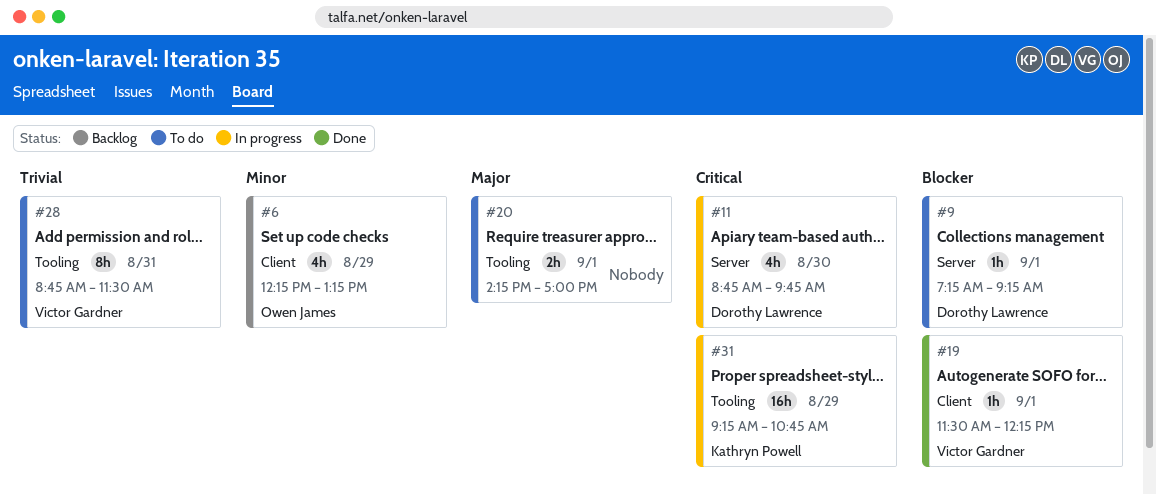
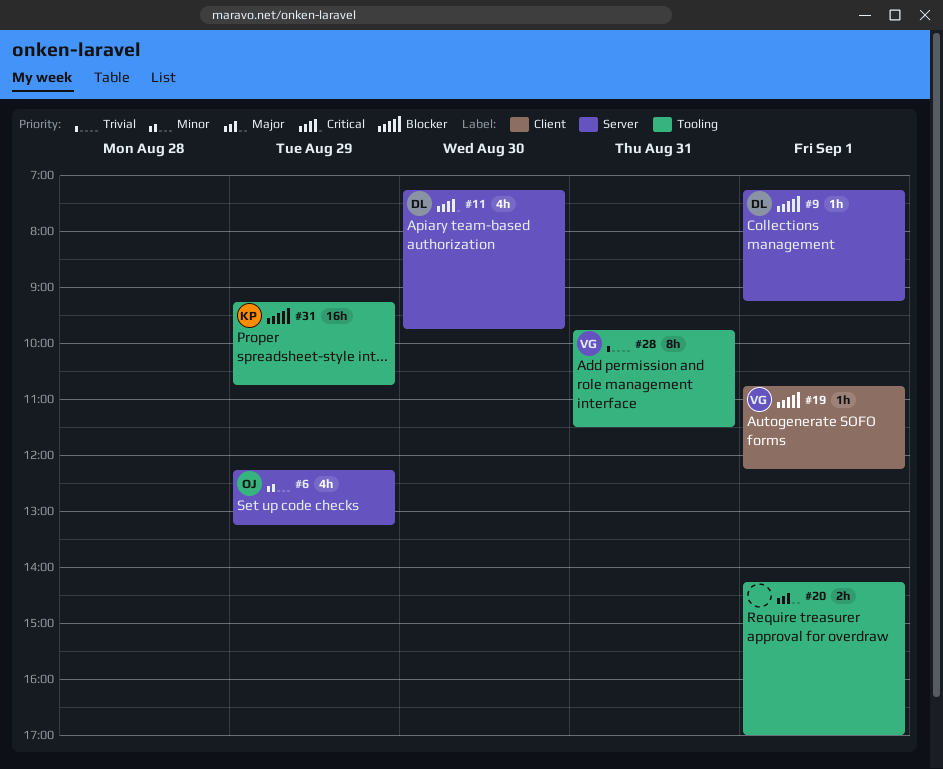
#6, label: Client -> Server
#11, begins: 08:45 -> 07:15
#19, begins: 11:30 -> 10:45
#28, begins: 08:45 -> 09:45
#31, priority: Critical -> Blocker

